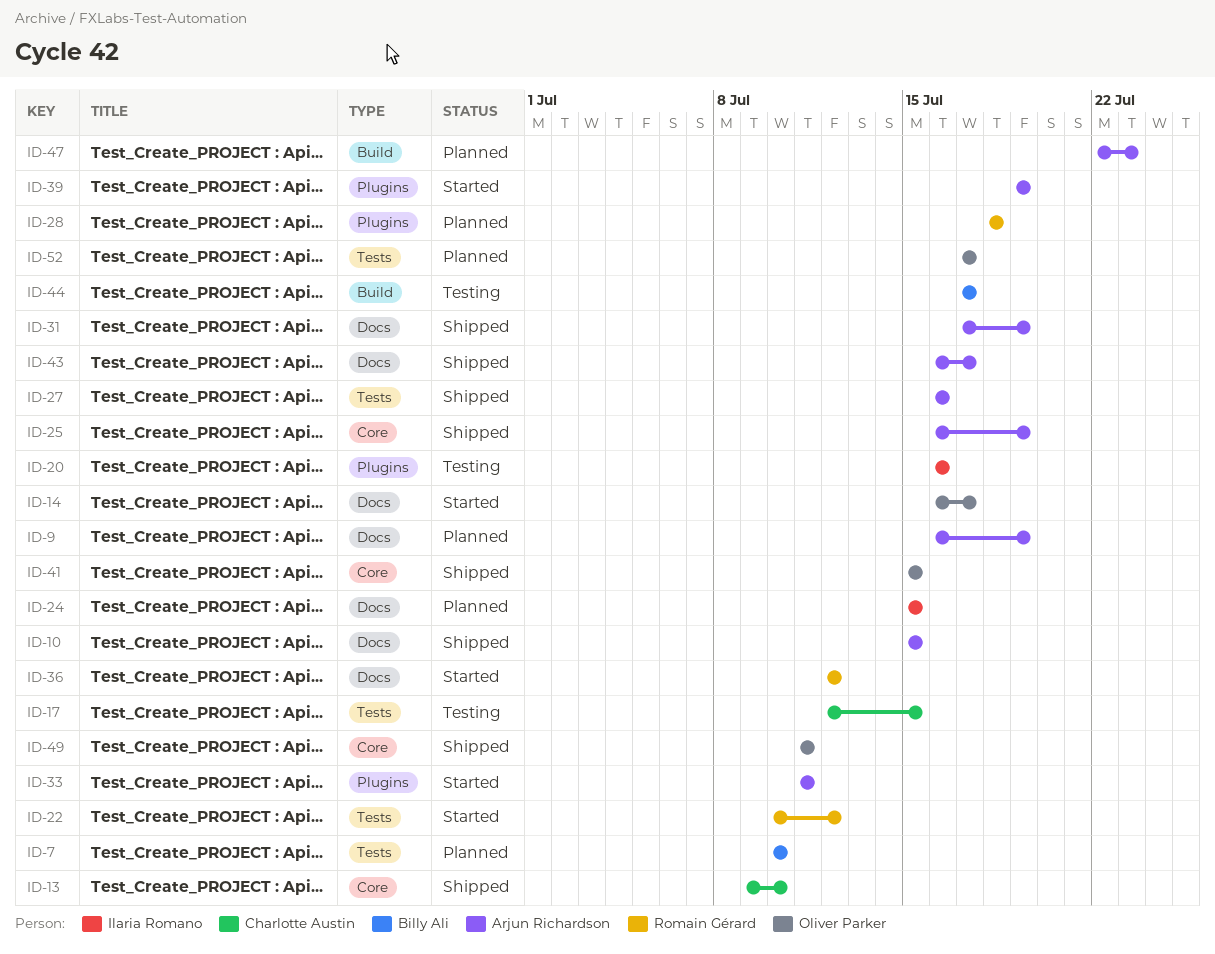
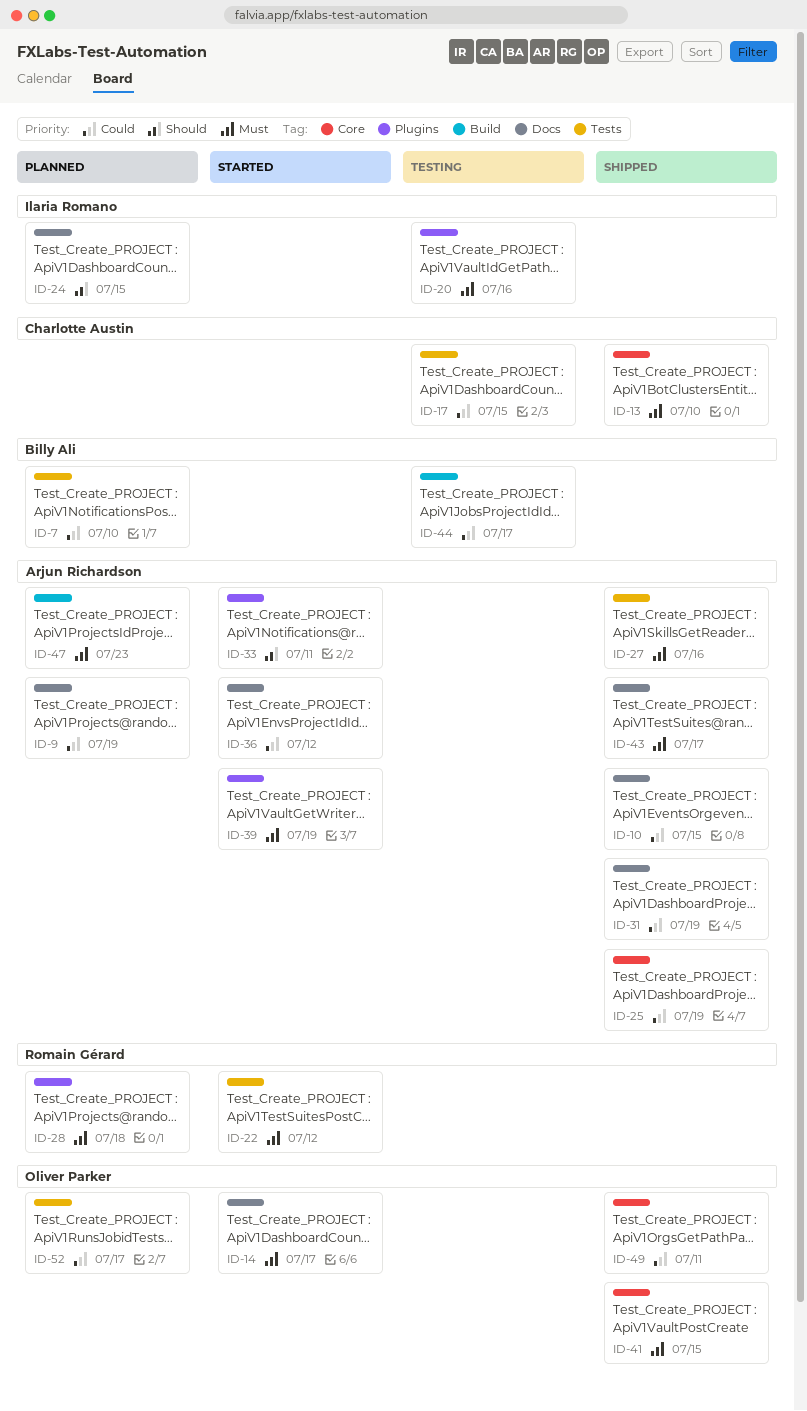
ID-36, owner: Romain Gérard -> Arjun Richardson

